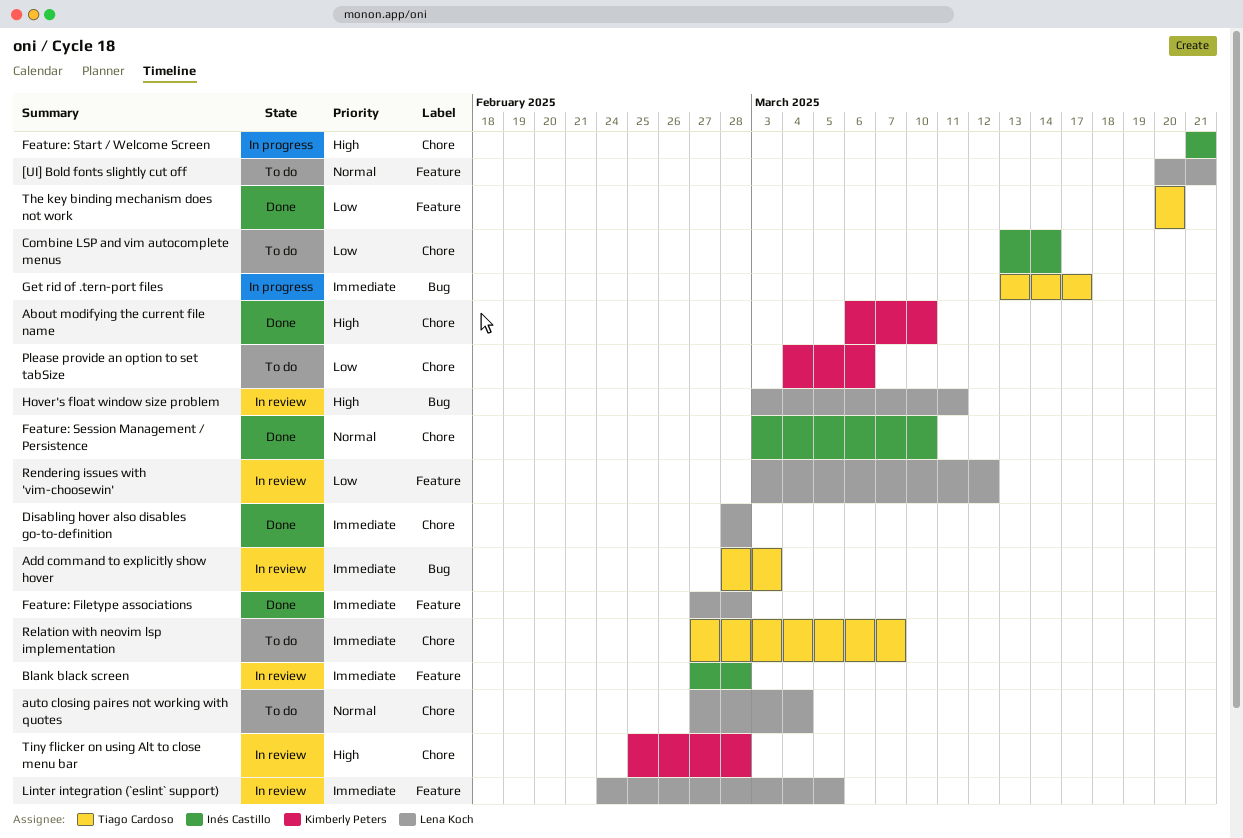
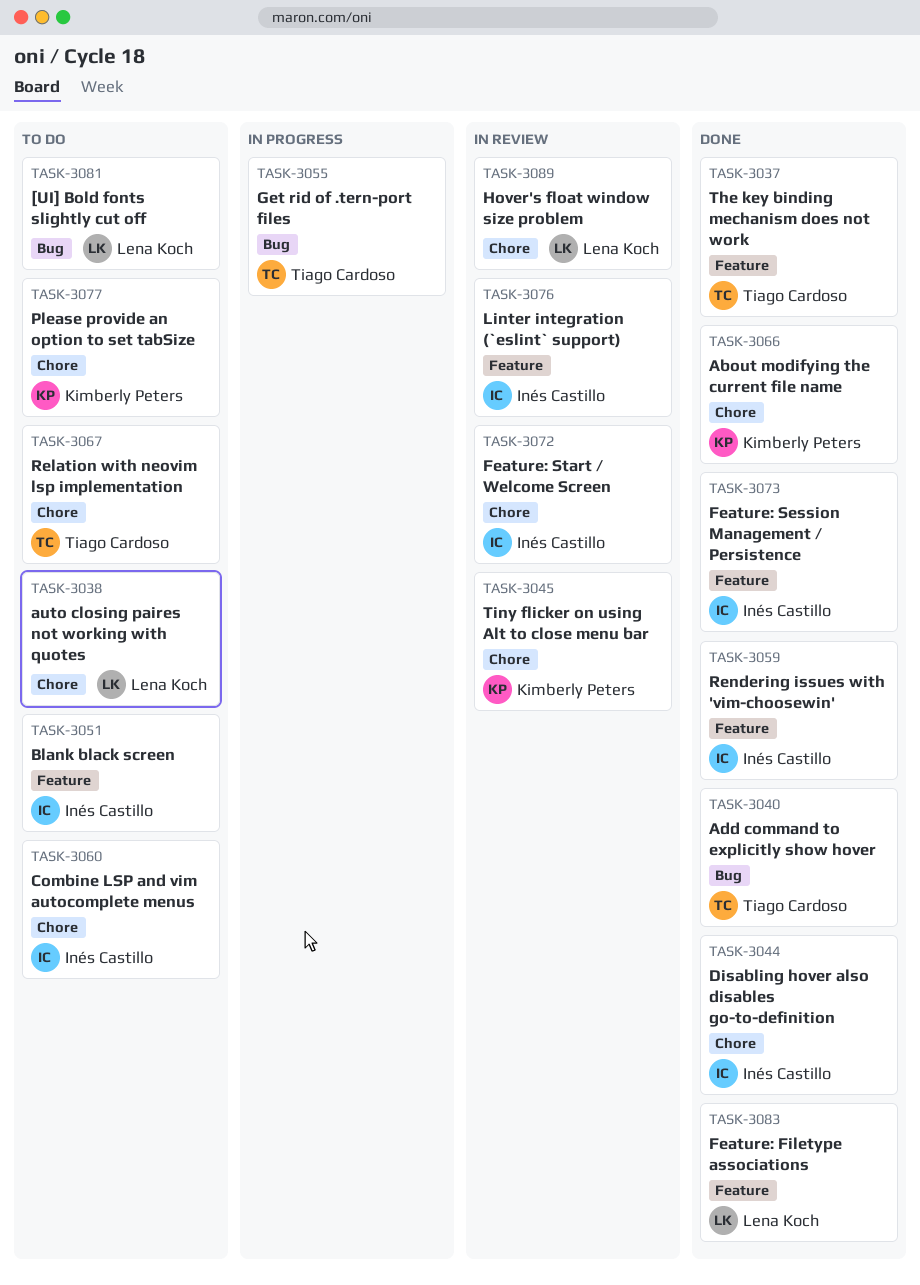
[UI] Bold fonts slightly cut off, label: Feature -> Bug
Add command to explicitly show hover, status: In review -> Done
Blank black screen, status: In review -> To do
Disabling hover also disables go-to-definition, owner: Lena Koch -> Inés Castillo
Feature: Session Management / Persistence, label: Chore -> Feature
Feature: Start / Welcome Screen, status: In progress -> In review
Hover's float window size problem, label: Bug -> Chore
Linter integration (`eslint` support), owner: Lena Koch -> Inés Castillo
Rendering issues with 'vim-choosewin', status: In review -> Done
Rendering issues with 'vim-choosewin', owner: Lena Koch -> Inés Castillo

